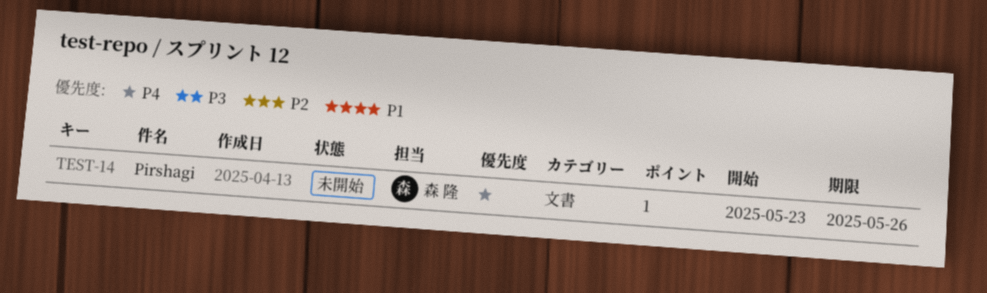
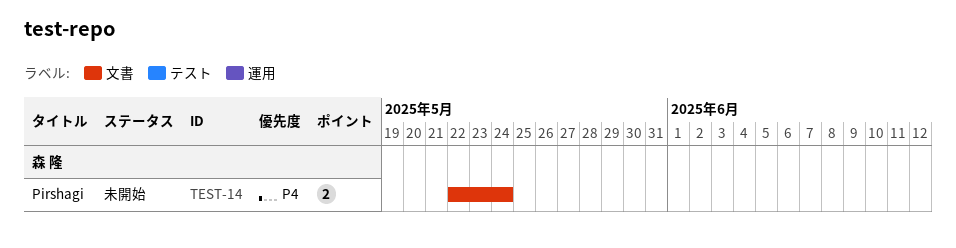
TEST-14, estimate: 1 -> 2
TEST-14, start: May 23 -> May 22
TEST-14, due: May 26 -> May 24

